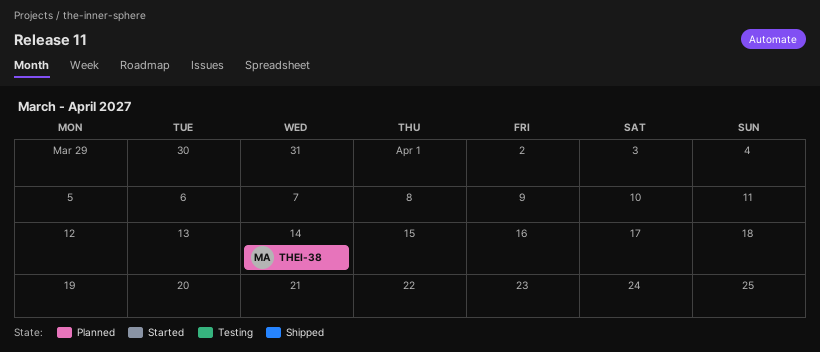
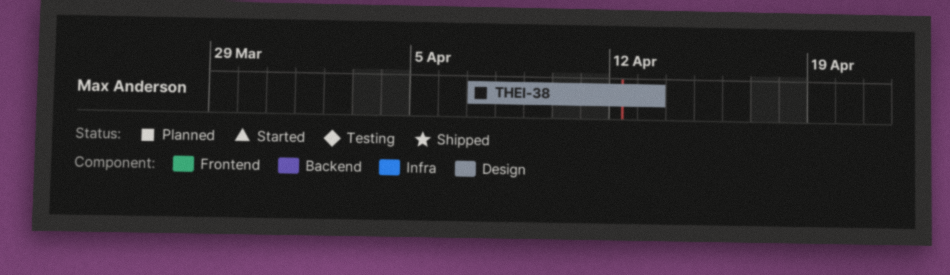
THEI-38, start: Apr 14 -> Apr 7
THEI-38, due: Apr 14 -> Apr 13

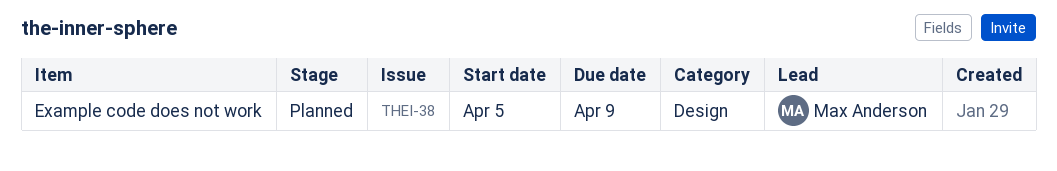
THEI-38, start: Apr 7 -> Apr 5
THEI-38, due: Apr 13 -> Apr 9

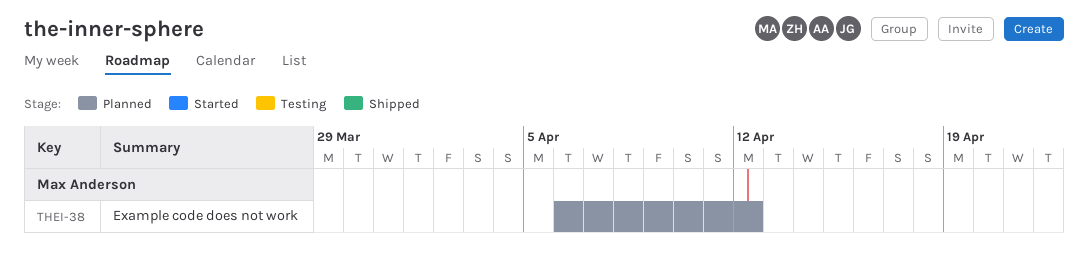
THEI-38, start: Apr 5 -> Apr 6
THEI-38, due: Apr 9 -> Apr 12

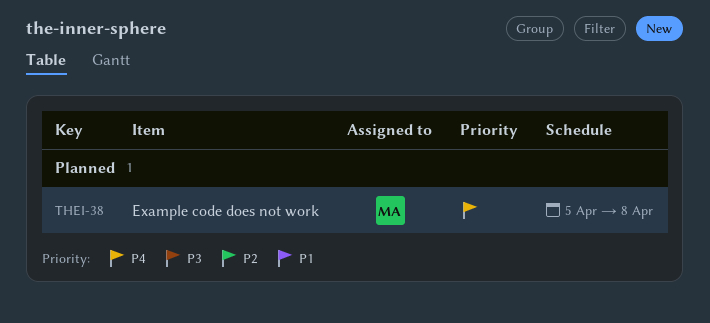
THEI-38, start: Apr 6 -> Apr 5
THEI-38, due: Apr 12 -> Apr 8

